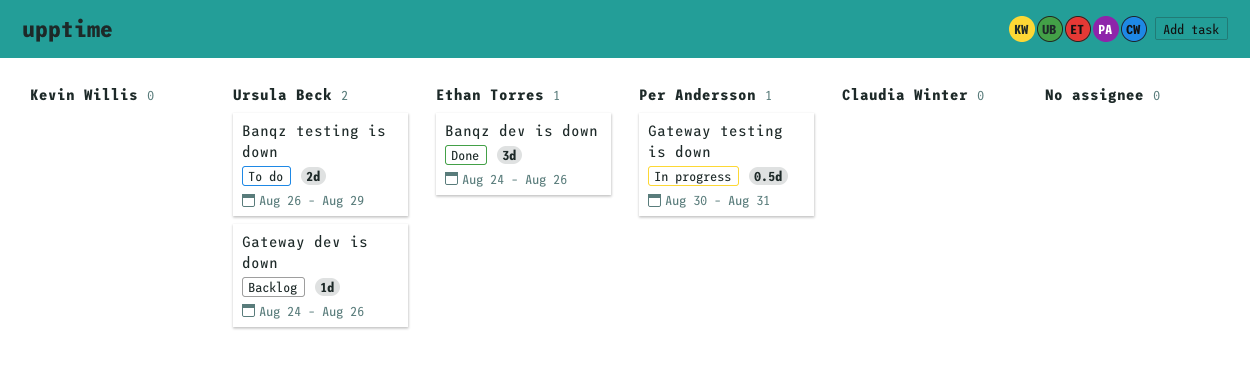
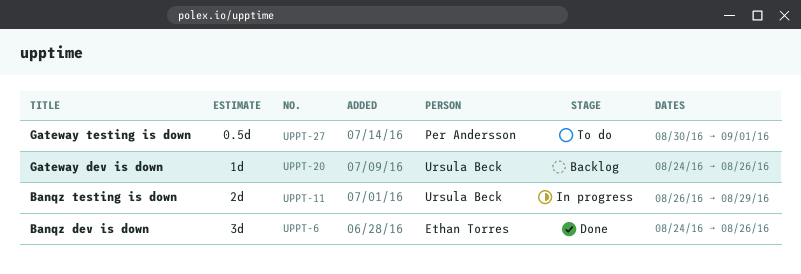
Banqz testing is down, status: To do -> In progress
Gateway testing is down, status: In progress -> To do
Gateway testing is down, due: Aug 31 -> Sep 1

